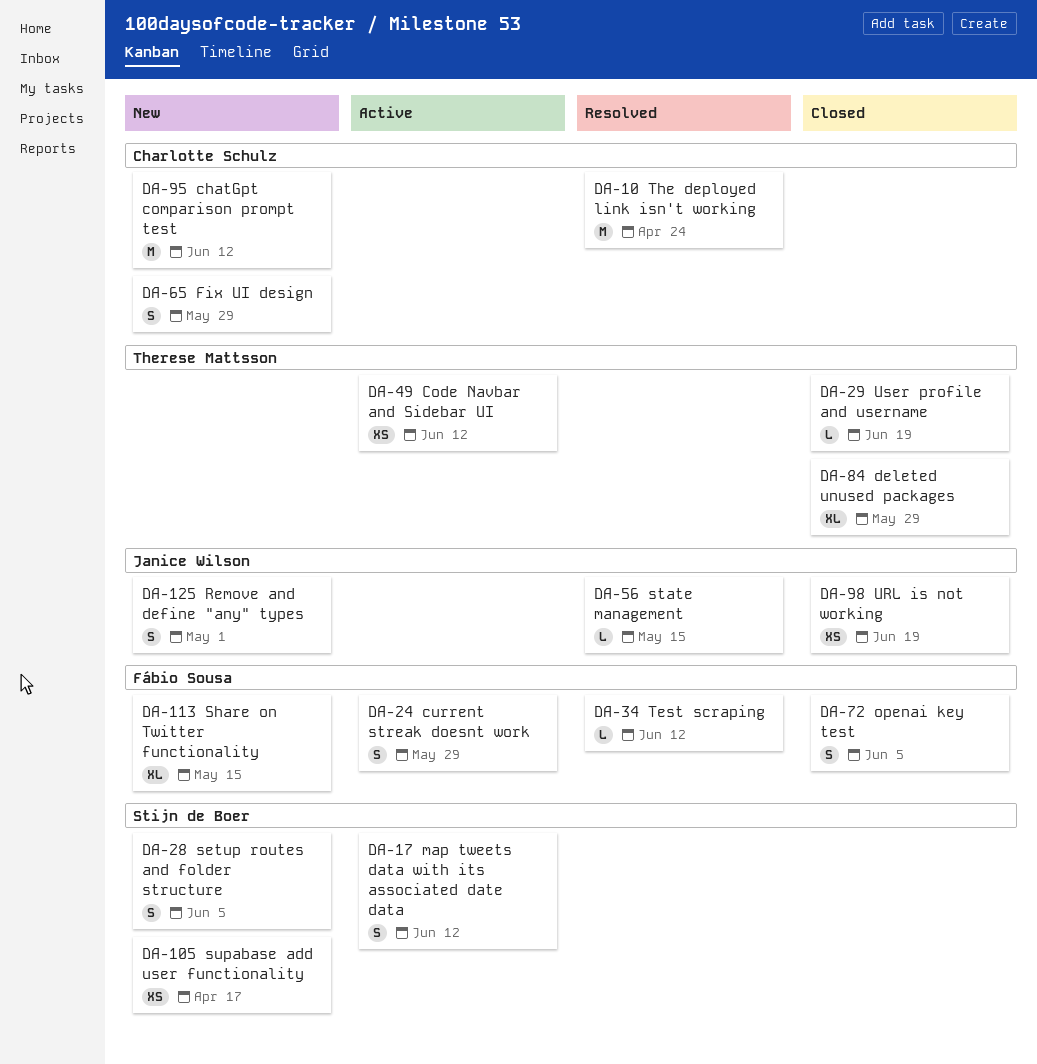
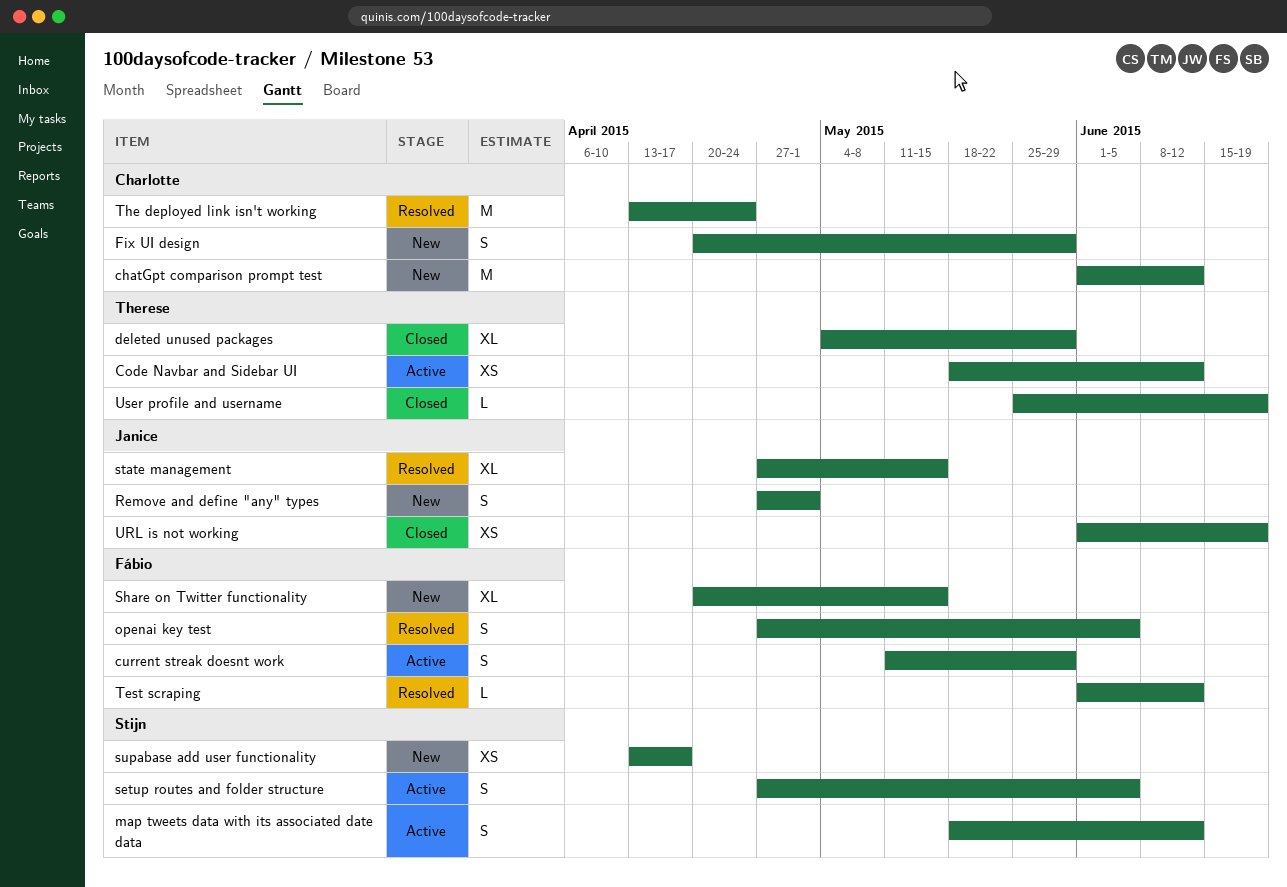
openai key test, status: Closed -> Resolved
setup routes and folder structure, status: New -> Active
state management, estimate: L -> XL

